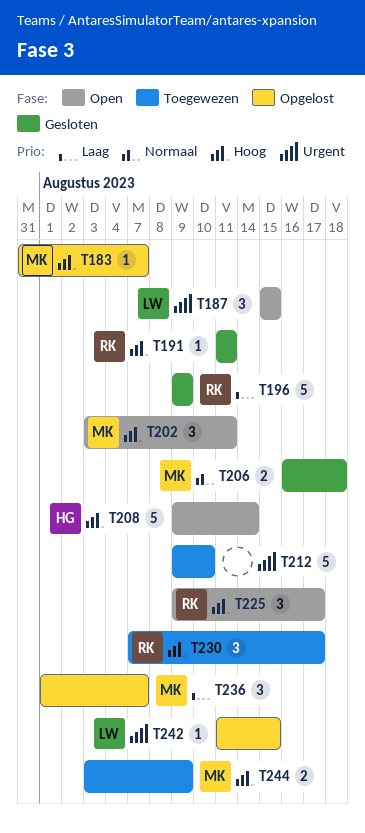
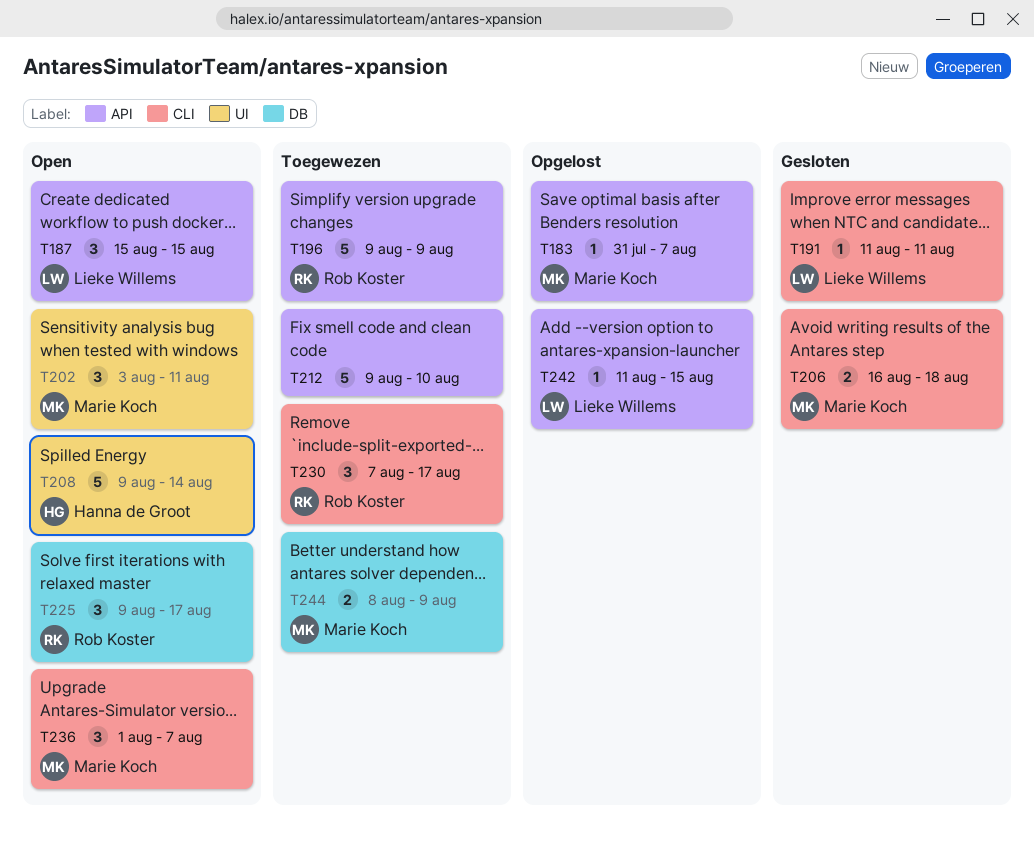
T191, owner: Rob Koster -> Lieke Willems
T196, status: Gesloten -> Toegewezen
T236, status: Opgelost -> Open
T244, start: Aug 3 -> Aug 8

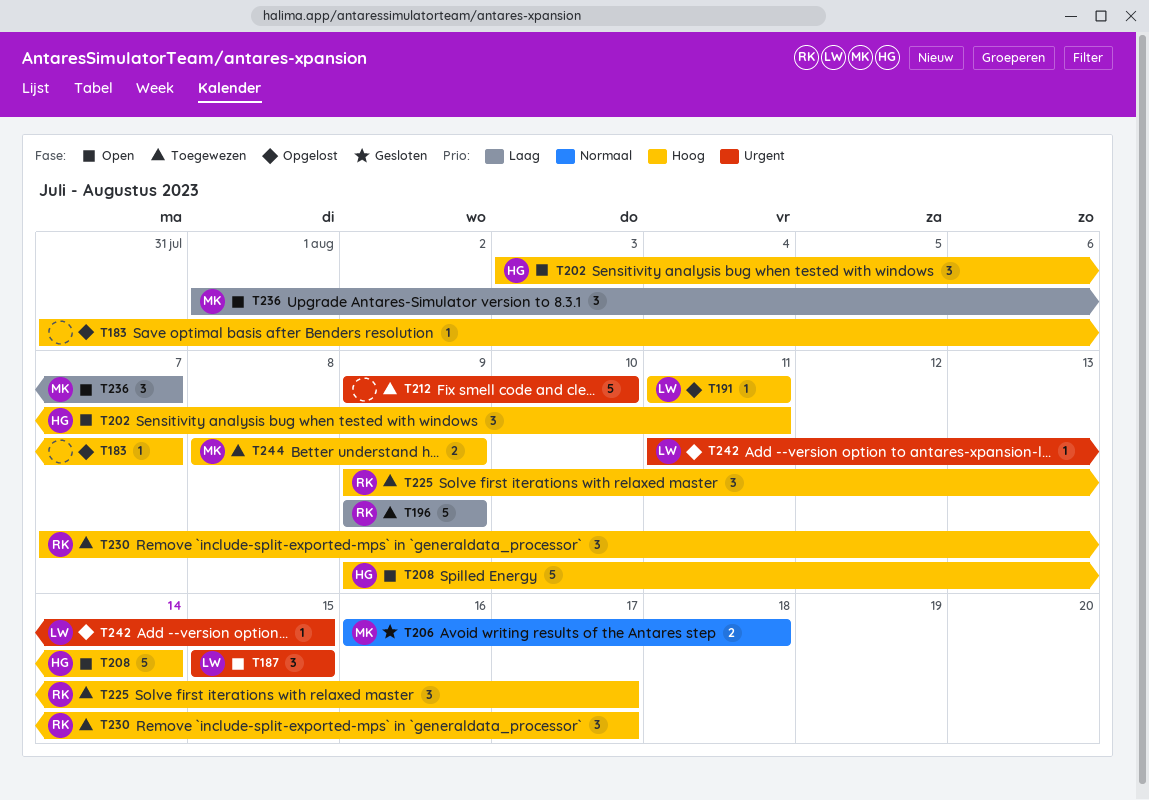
T183, owner: Marie Koch -> none
T191, status: Gesloten -> Opgelost
T202, owner: Marie Koch -> Hanna de Groot
T225, status: Open -> Toegewezen

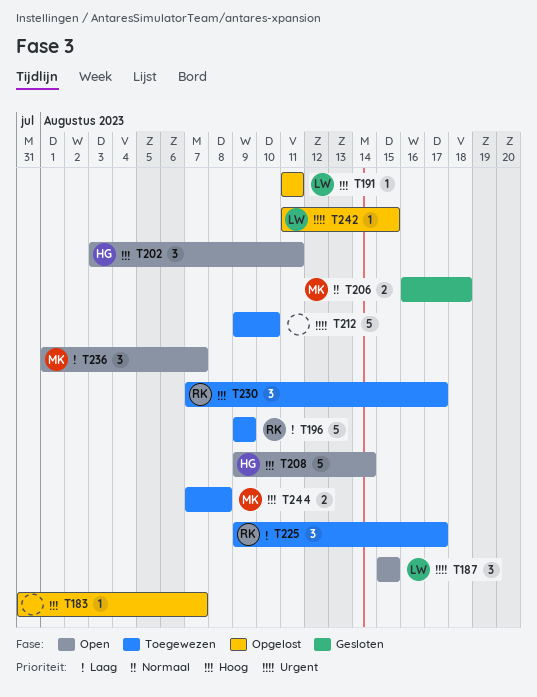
T225, priority: Hoog -> Laag
T244, start: Aug 8 -> Aug 7
T244, due: Aug 9 -> Aug 8

